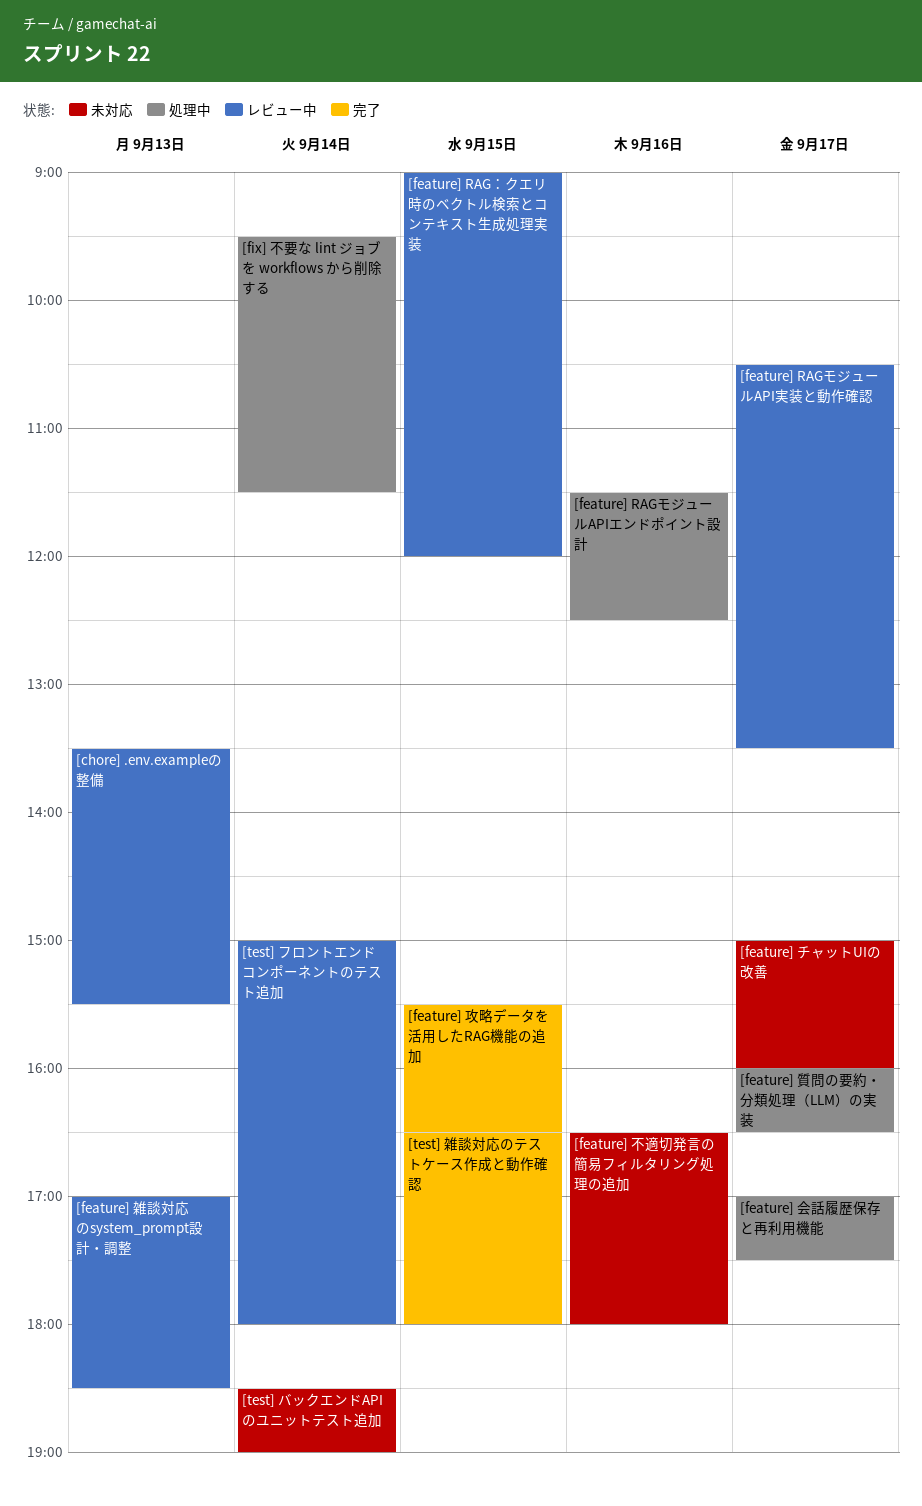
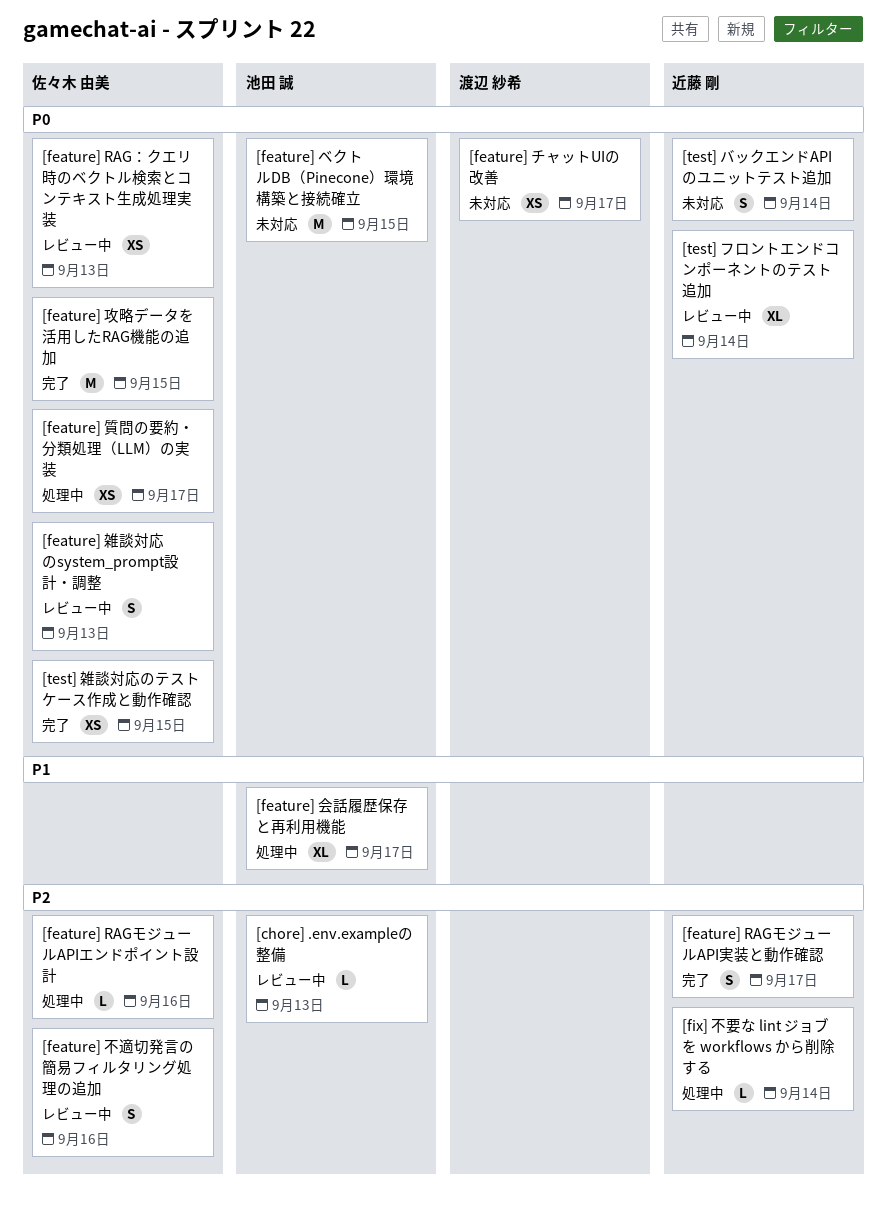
[feature] RAGモジュールAPI実装と動作確認, status: レビュー中 -> 完了
[feature] RAG：クエリ時のベクトル検索とコンテキスト生成処理実装, day: Sep 15 -> Sep 13
[feature] ベクトルDB（Pinecone）環境構築と接続確立: none -> present
[feature] 不適切発言の簡易フィルタリング処理の追加, status: 未対応 -> レビュー中

